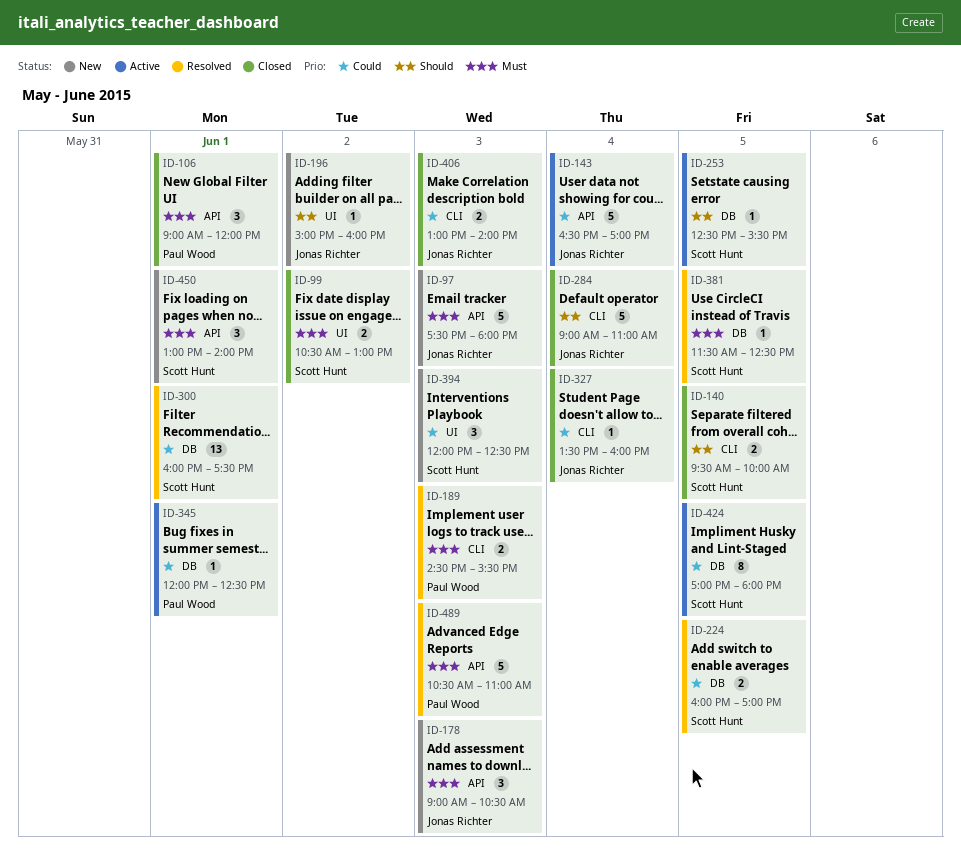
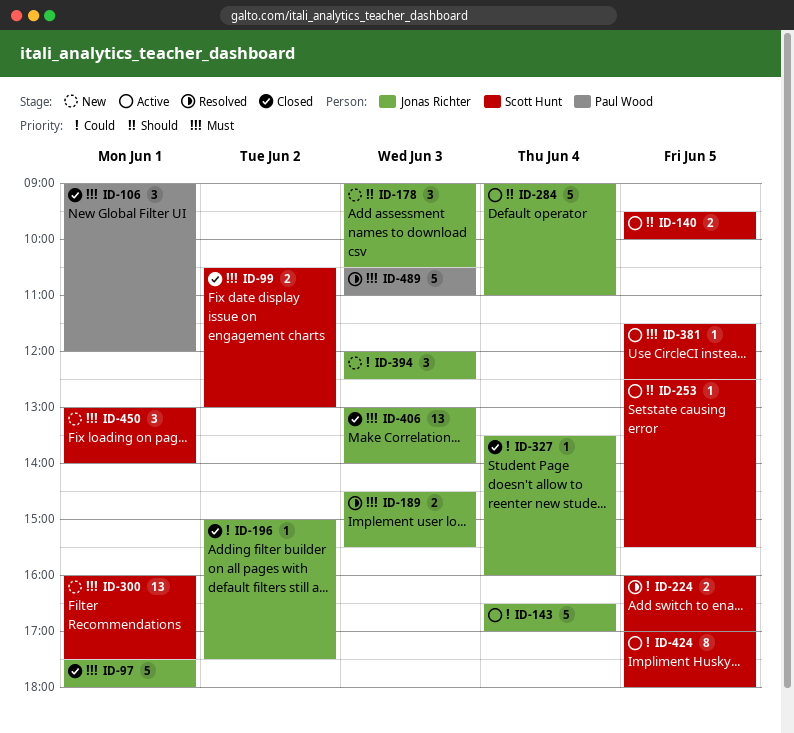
ID-97, status: New -> Closed
ID-97, day: Jun 3 -> Jun 1
ID-140, status: Closed -> Active
ID-178, priority: Must -> Should
ID-189, owner: Paul Wood -> Jonas Richter
ID-196, status: New -> Closed
ID-196, priority: Should -> Could
ID-196, ends: 16:00 -> 17:30
ID-284, status: Closed -> Active
ID-300, status: Resolved -> New
ID-300, priority: Could -> Must
ID-345: present -> none
ID-381, status: Resolved -> Active
ID-394, owner: Scott Hunt -> Jonas Richter
ID-406, priority: Could -> Must
ID-406, estimate: 2 -> 13

